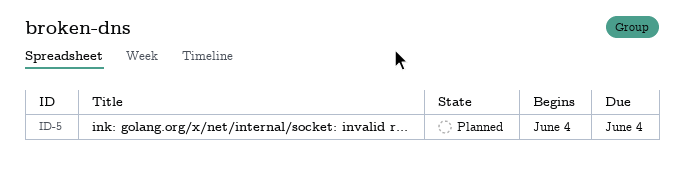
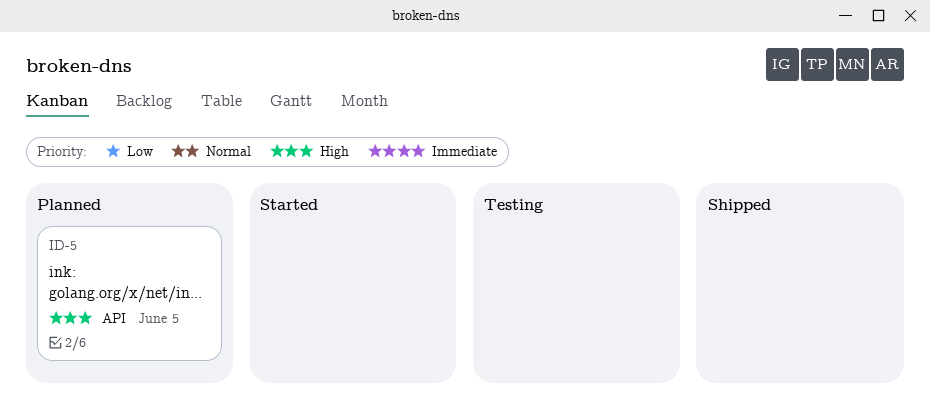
ID-5, due: Jun 4 -> Jun 5

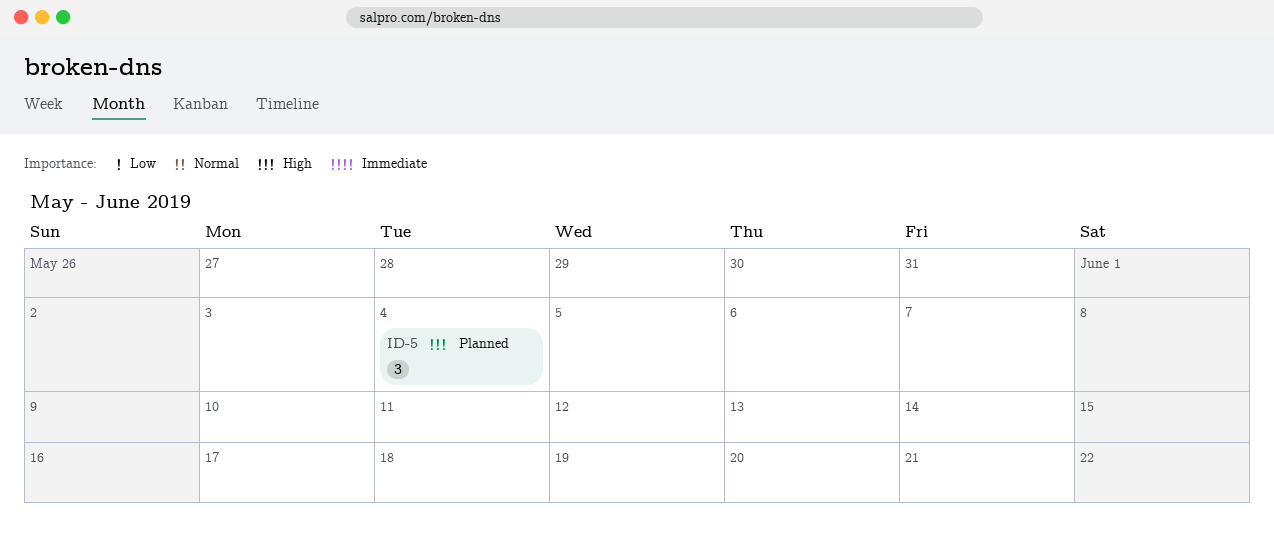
ID-5, due: Jun 5 -> Jun 4

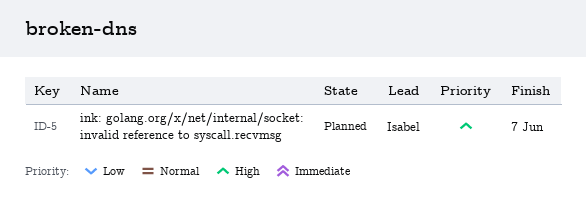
ID-5, due: Jun 4 -> Jun 7

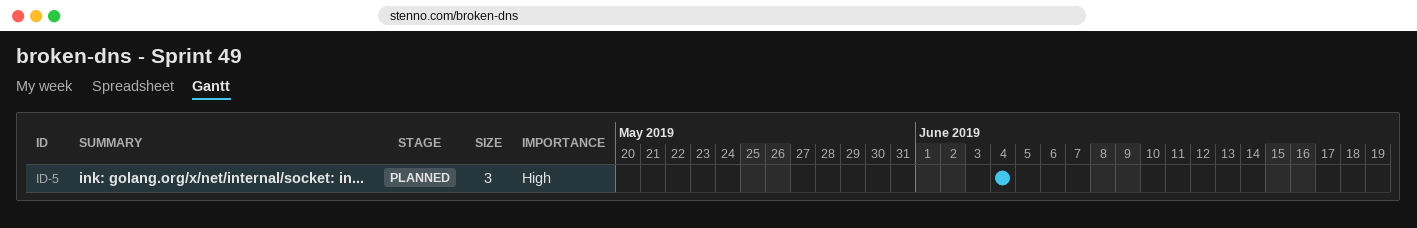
ID-5, due: Jun 7 -> Jun 4

